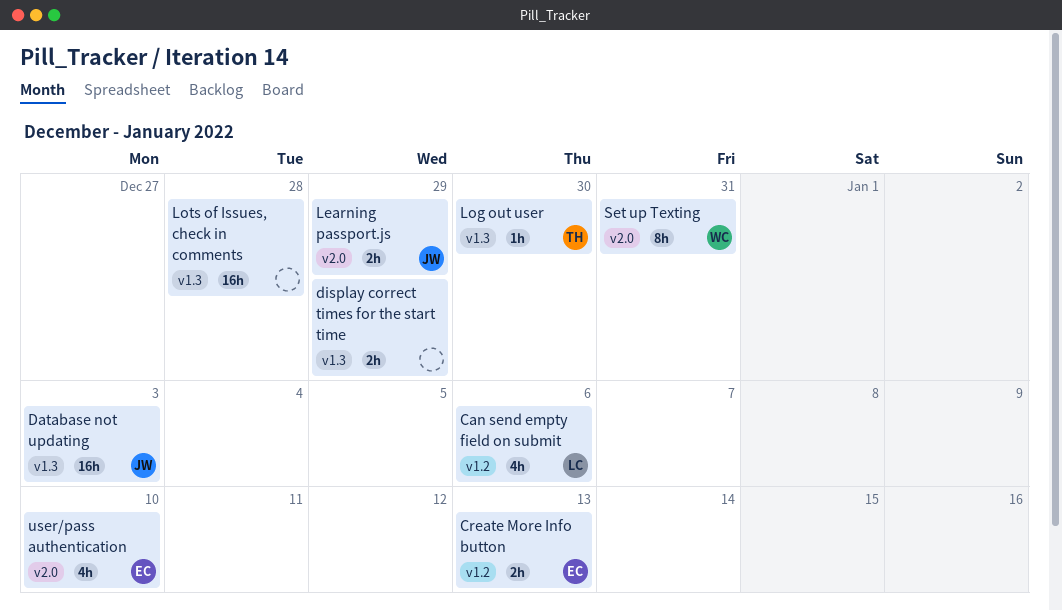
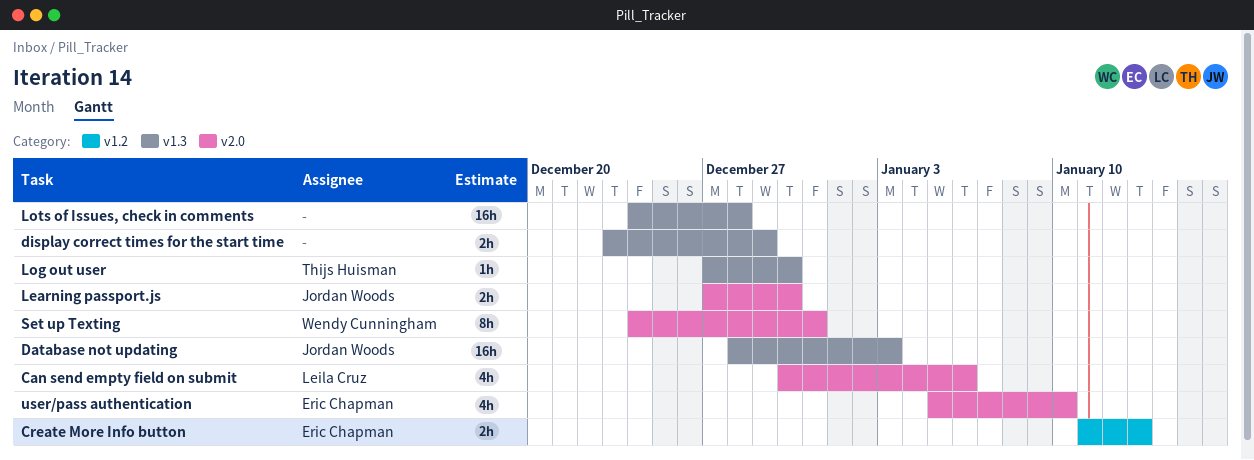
Can send empty field on submit, label: v1.2 -> v2.0
Learning passport.js, due: Dec 29 -> Dec 30

